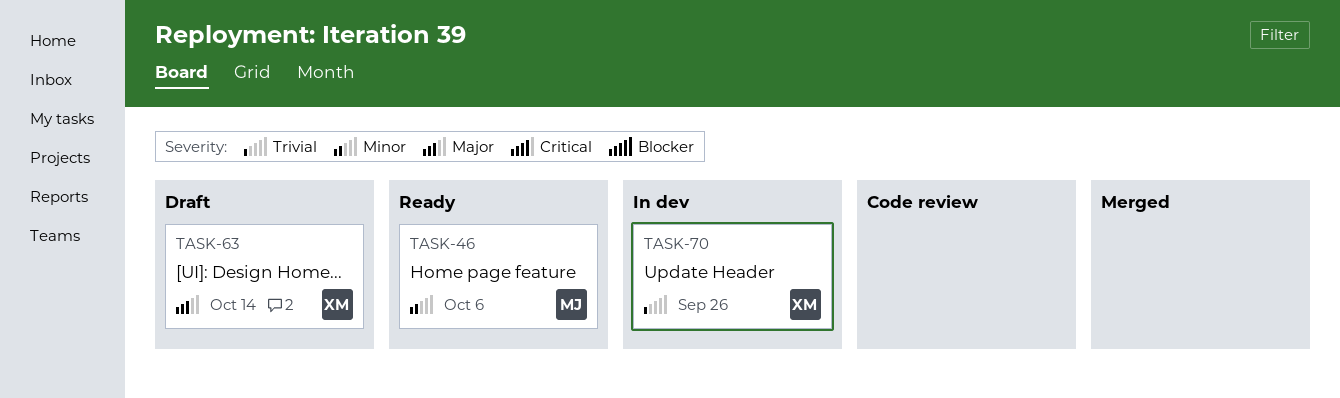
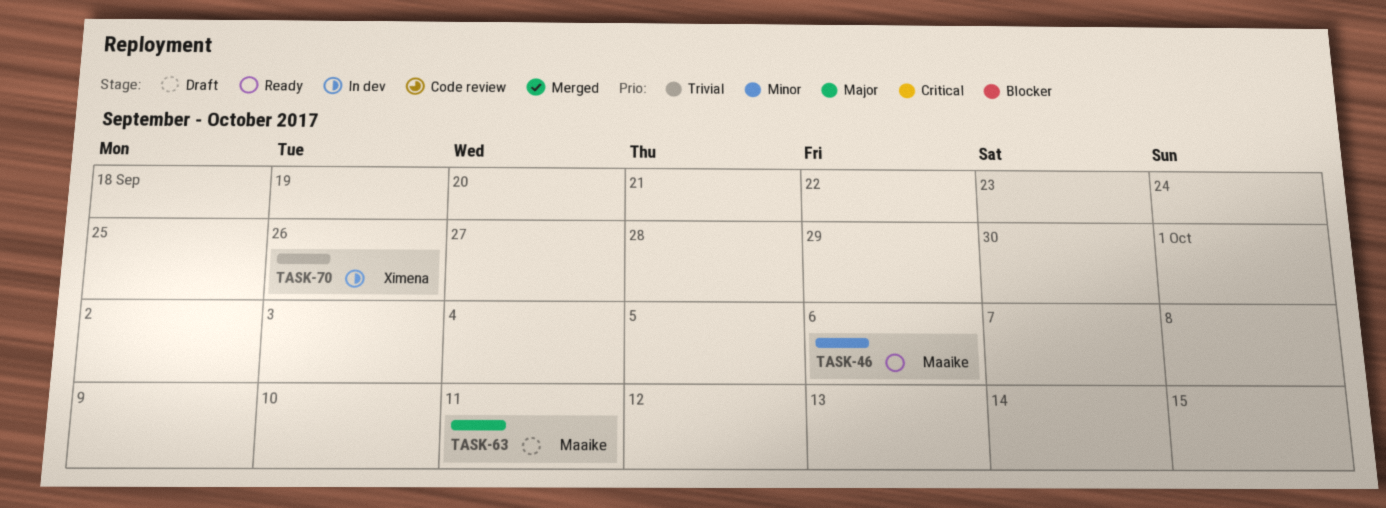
TASK-63, owner: Ximena -> Maaike
TASK-63, due: Oct 14 -> Oct 11

